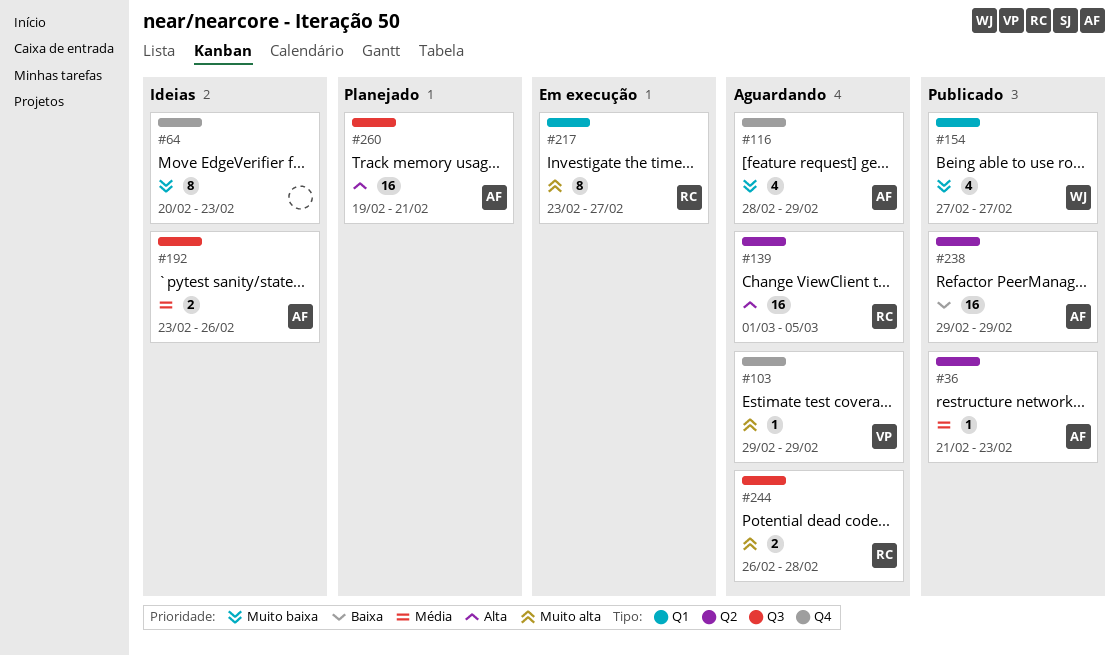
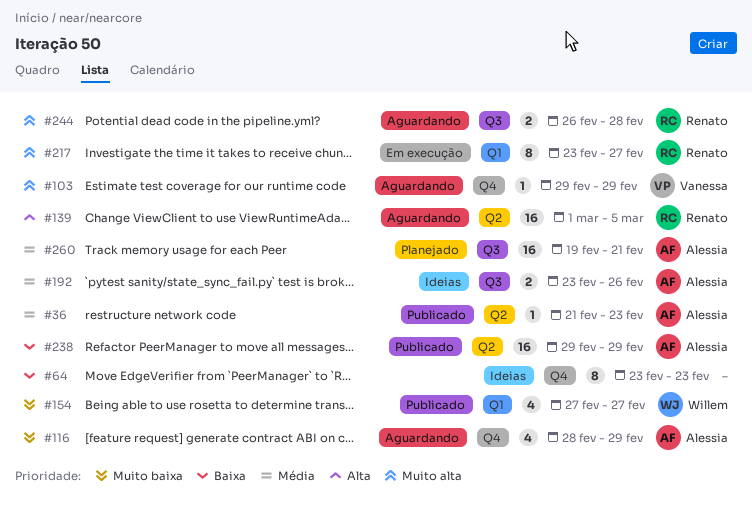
#64, priority: Muito baixa -> Baixa
#64, start: Feb 20 -> Feb 23
#260, priority: Alta -> Média

